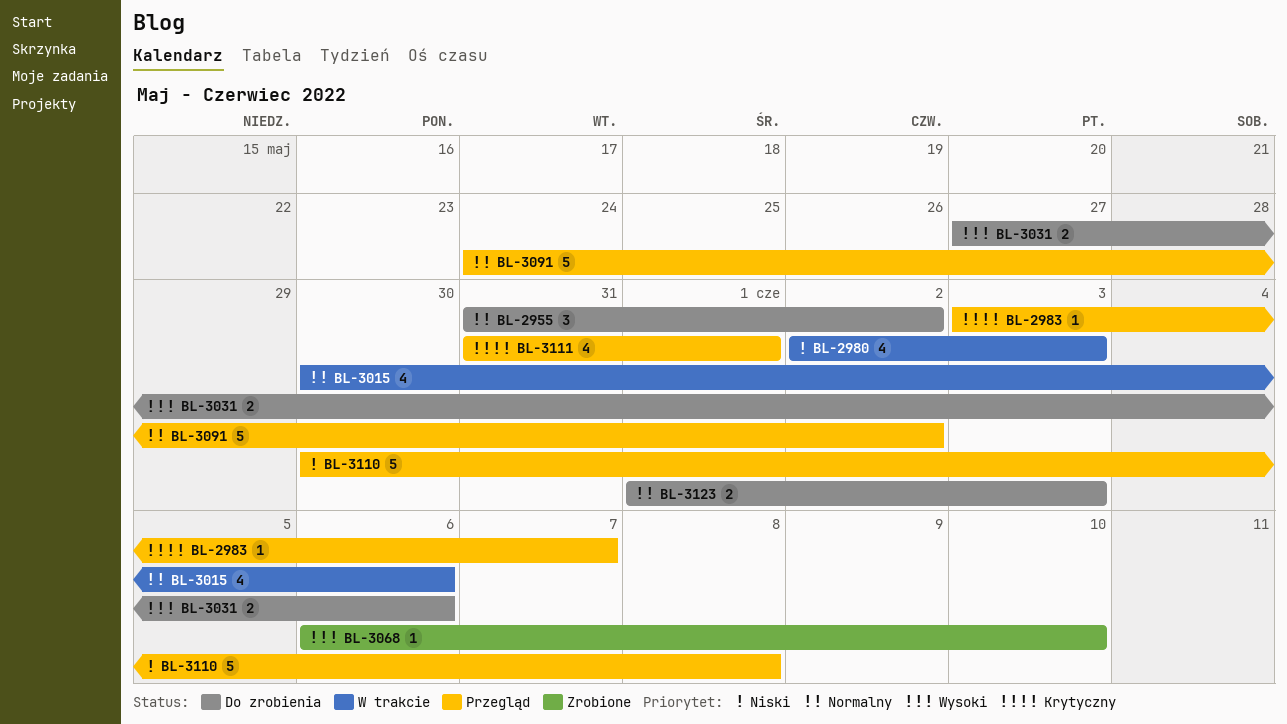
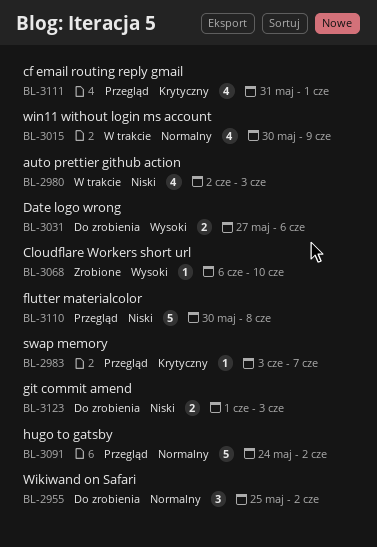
BL-2955, start: May 31 -> May 25
BL-3015, due: Jun 6 -> Jun 9
BL-3123, priority: Normalny -> Niski

